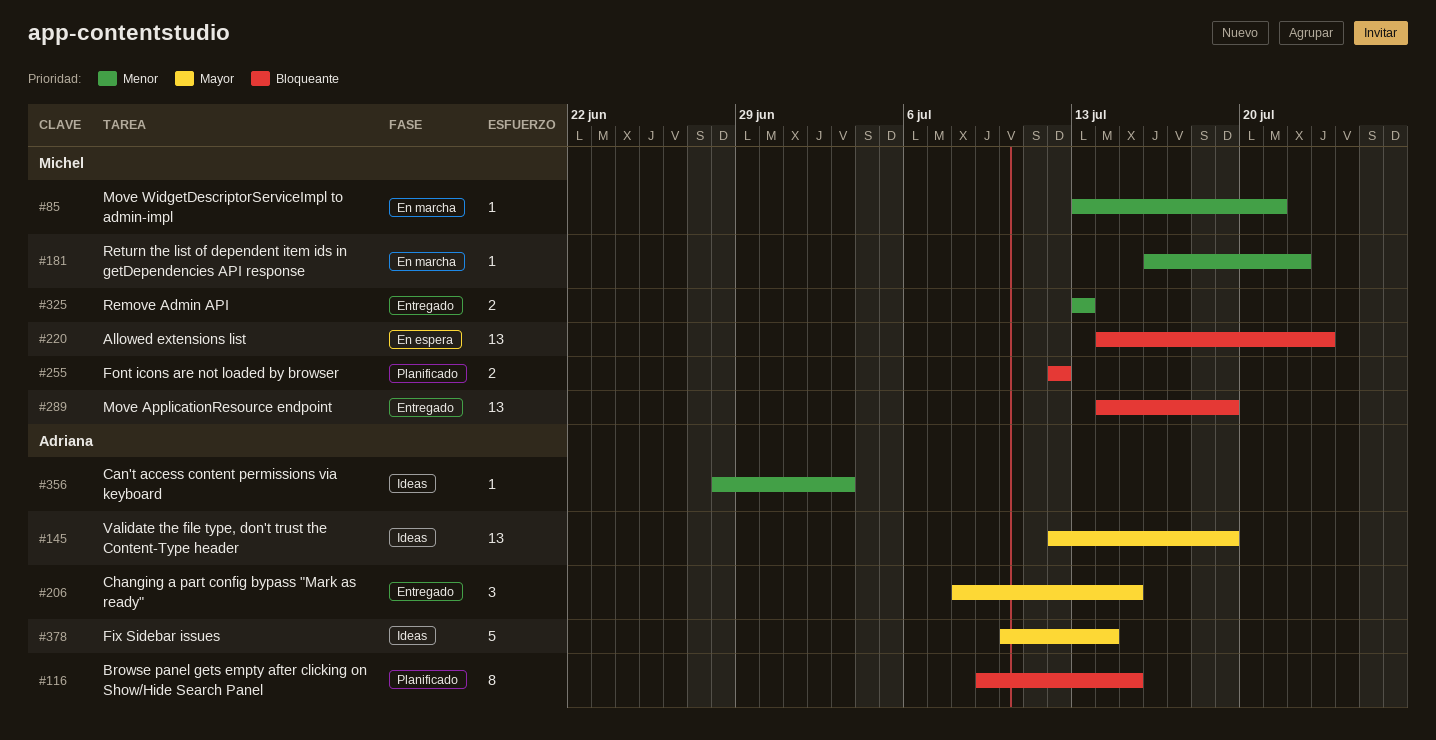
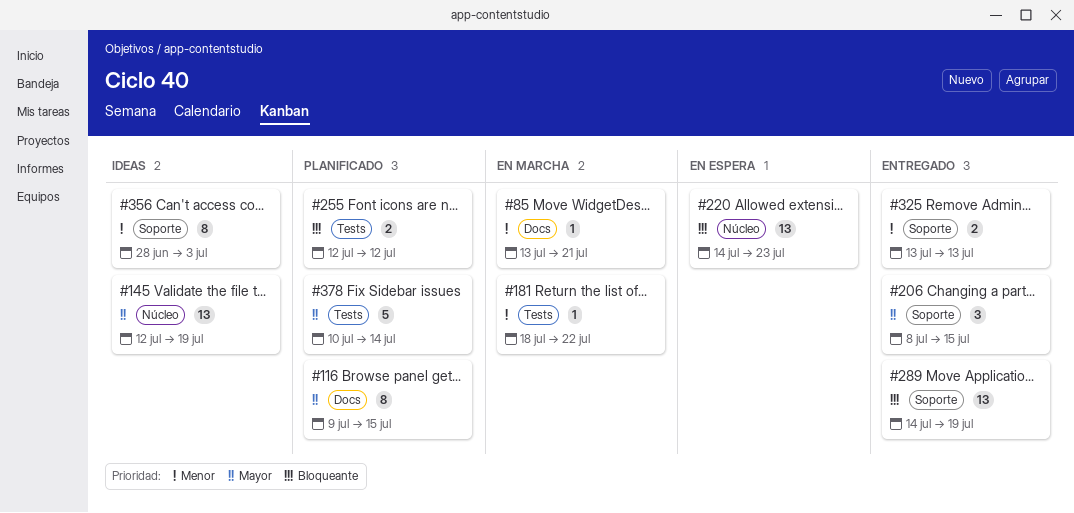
#116, priority: Bloqueante -> Mayor
#181, start: Jul 16 -> Jul 18
#356, estimate: 1 -> 8
#378, status: Ideas -> Planificado

